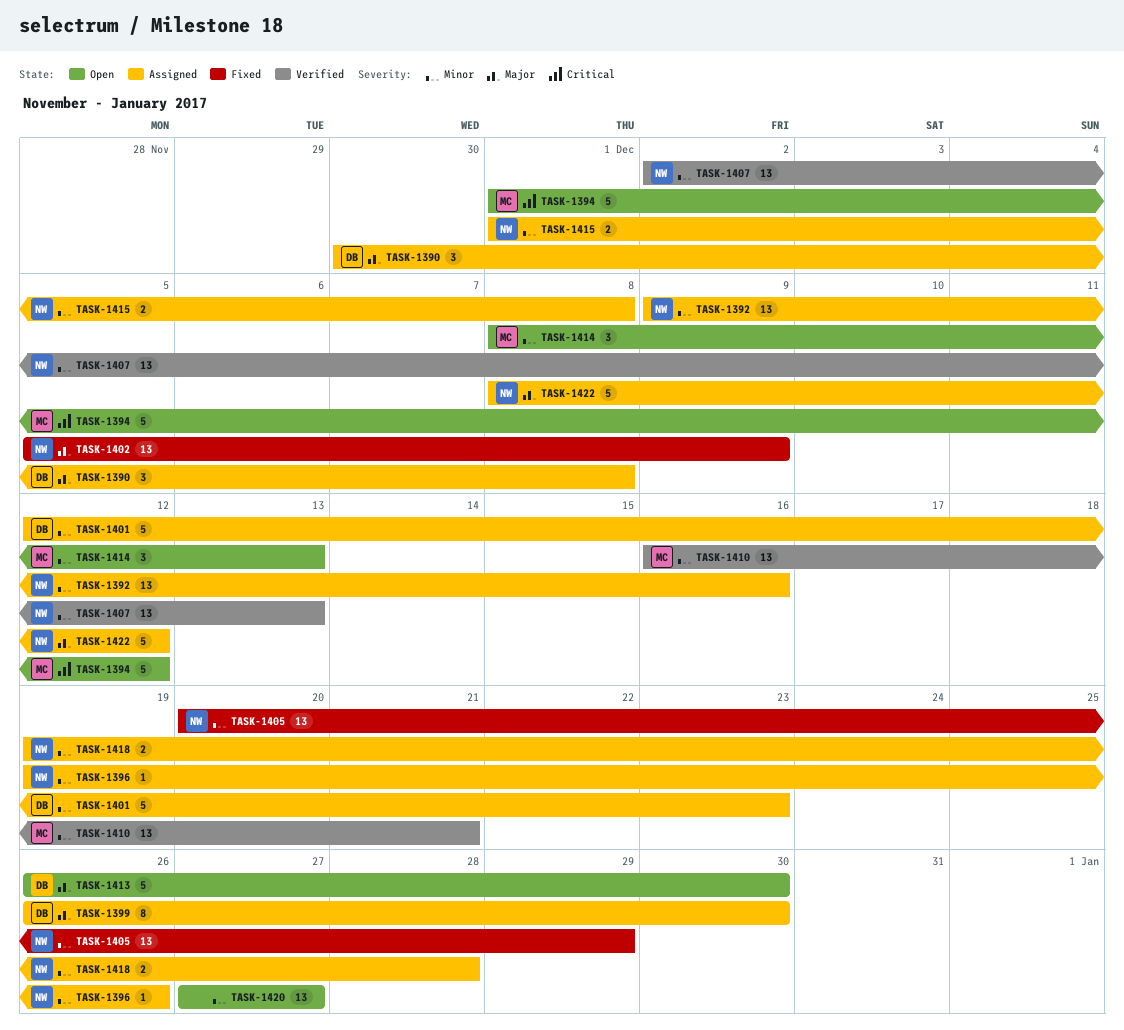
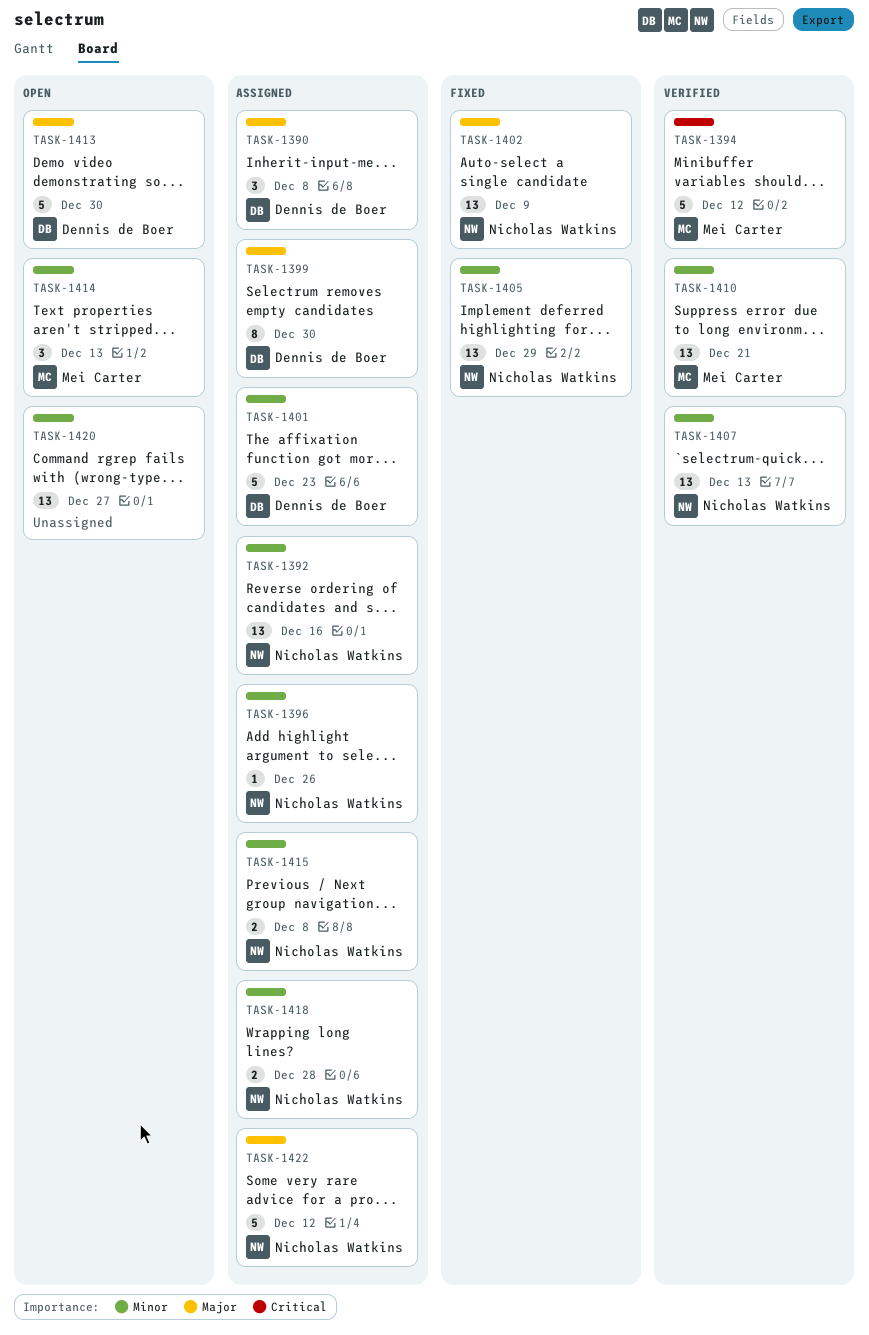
TASK-1394, status: Open -> Verified

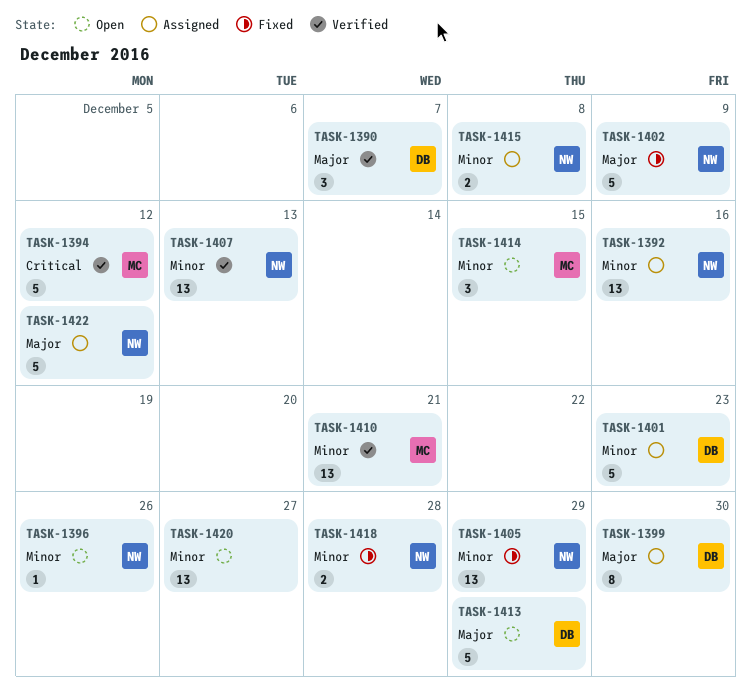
TASK-1390, status: Assigned -> Verified
TASK-1390, due: Dec 8 -> Dec 7
TASK-1396, status: Assigned -> Open
TASK-1402, estimate: 13 -> 5
TASK-1413, due: Dec 30 -> Dec 29
TASK-1414, due: Dec 13 -> Dec 15
TASK-1418, status: Assigned -> Fixed

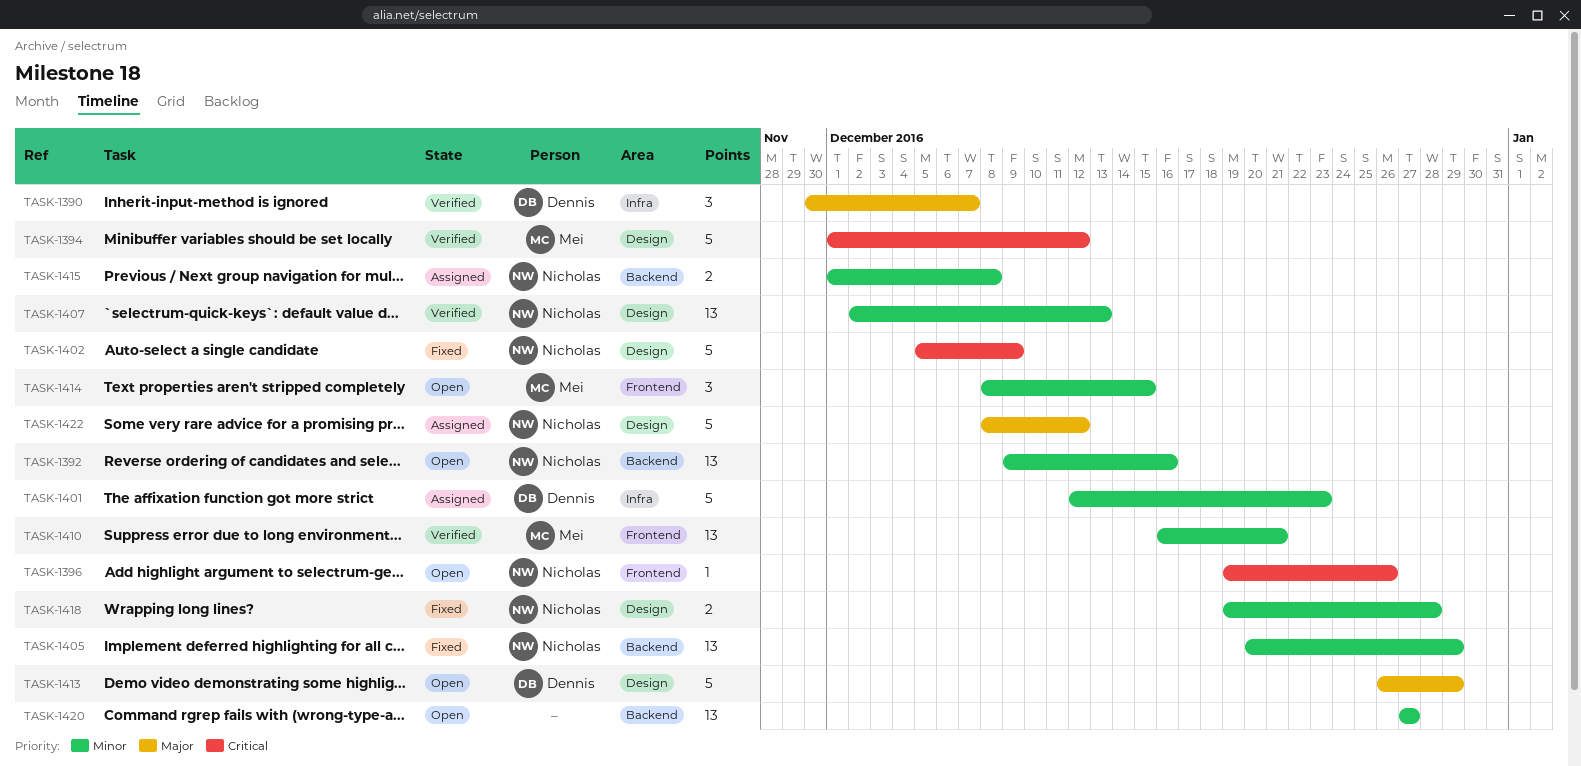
TASK-1392, status: Assigned -> Open
TASK-1396, priority: Minor -> Critical
TASK-1399: present -> none
TASK-1402, priority: Major -> Critical

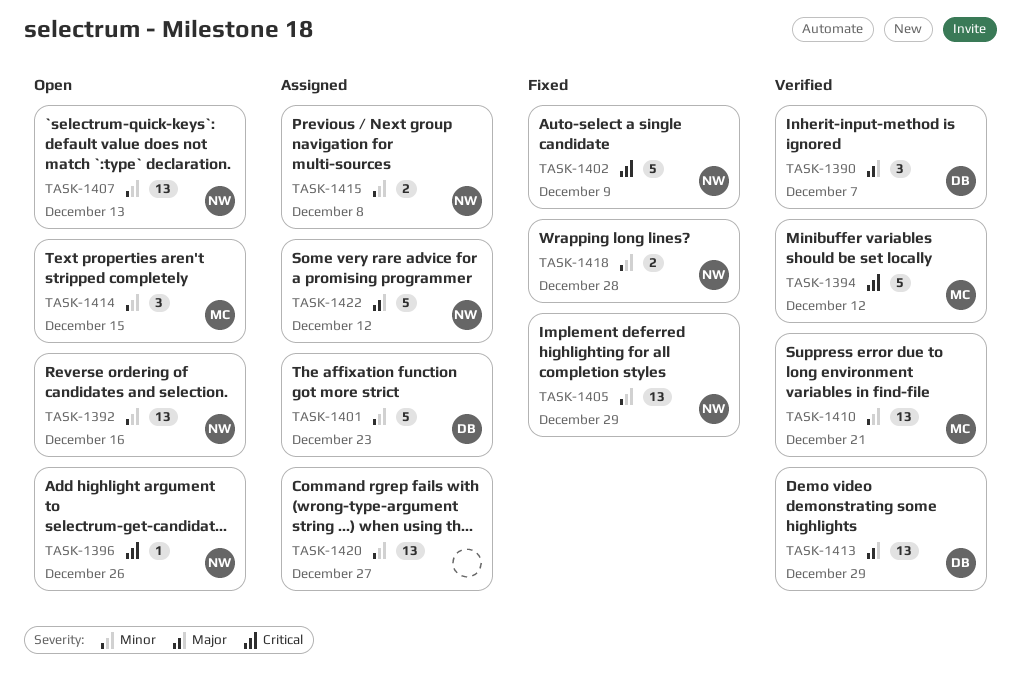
TASK-1407, status: Verified -> Open
TASK-1413, status: Open -> Verified
TASK-1413, estimate: 5 -> 13
TASK-1420, status: Open -> Assigned

